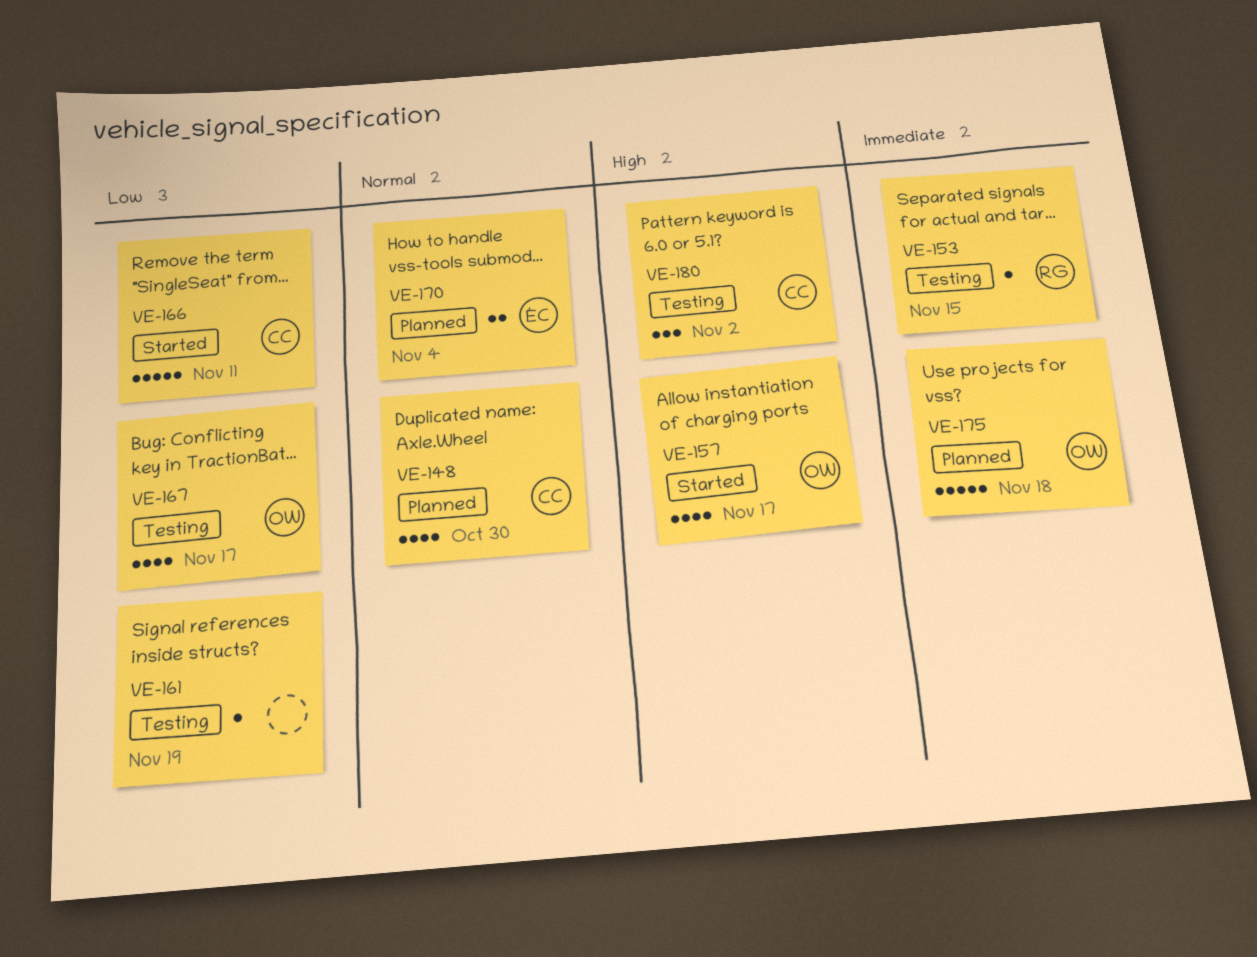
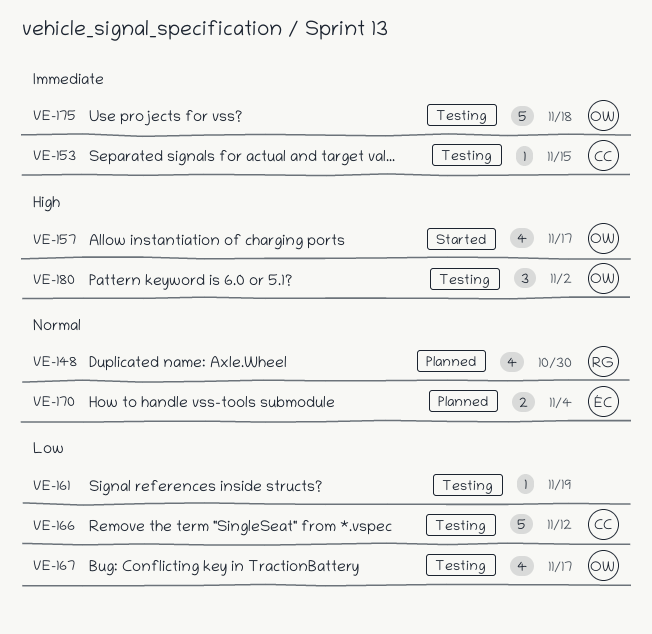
VE-148, owner: CC -> RG
VE-153, owner: RG -> CC
VE-166, status: Started -> Testing
VE-166, due: Nov 11 -> Nov 12
VE-175, status: Planned -> Testing
VE-180, owner: CC -> OW

